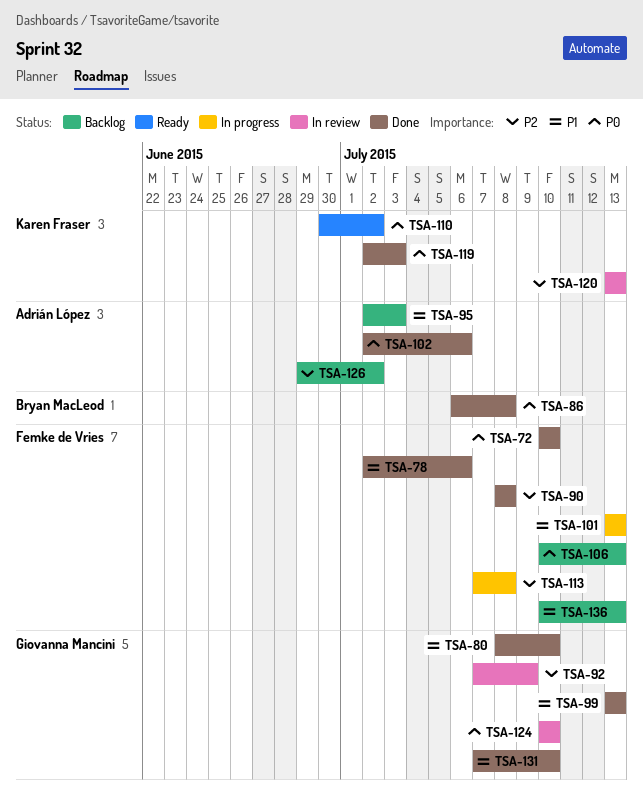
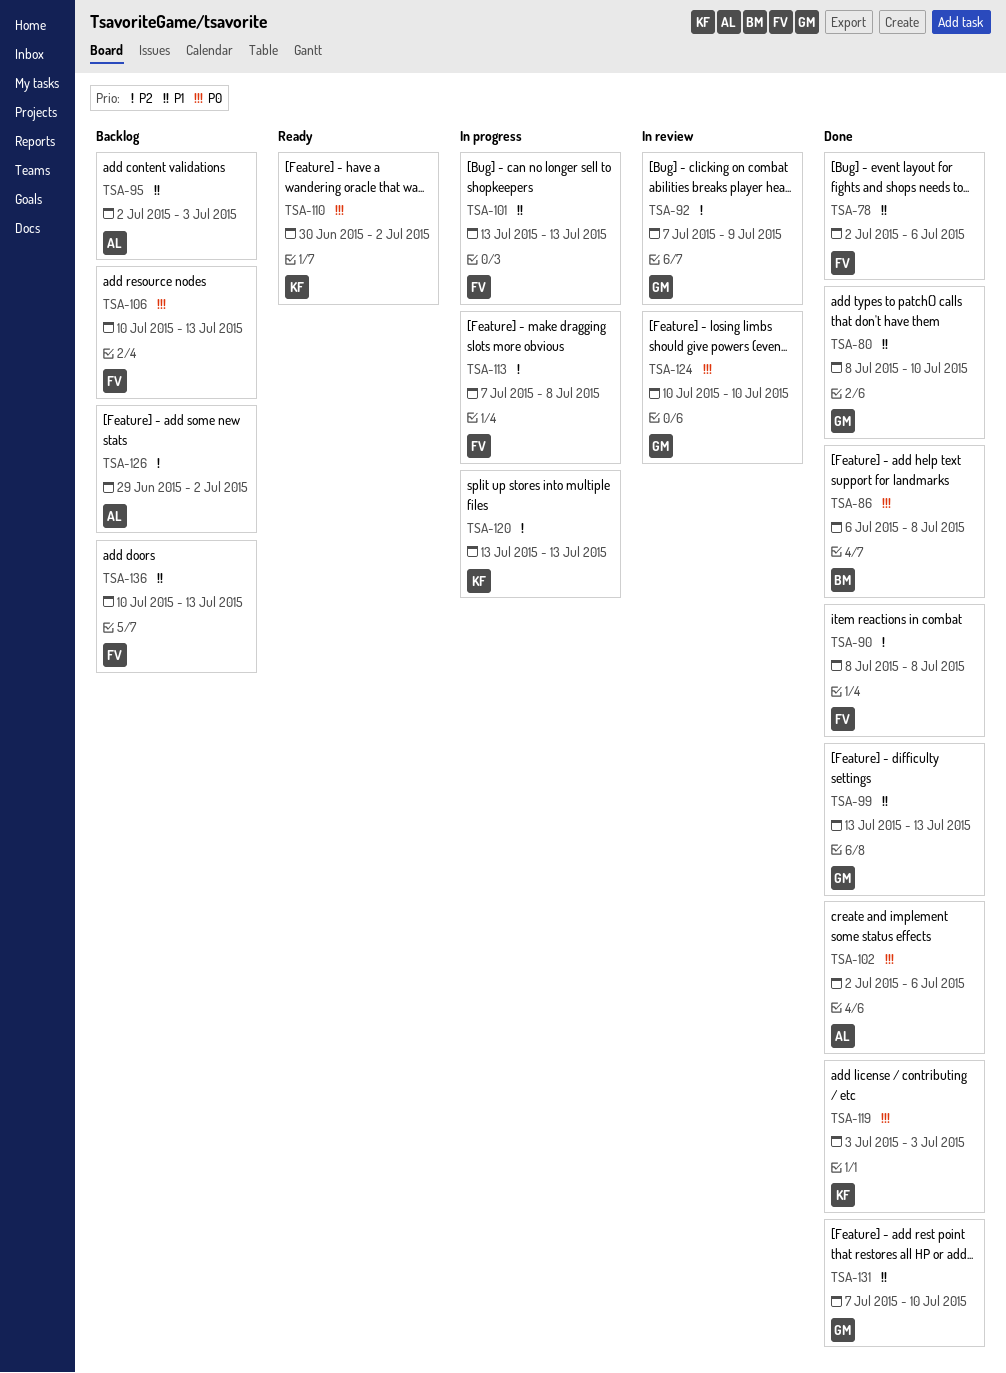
TSA-72: present -> none
TSA-119, start: Jul 2 -> Jul 3
TSA-120, status: In review -> In progress

